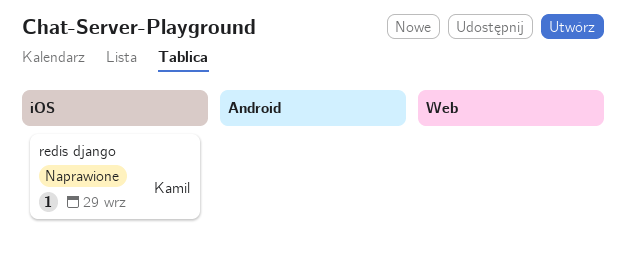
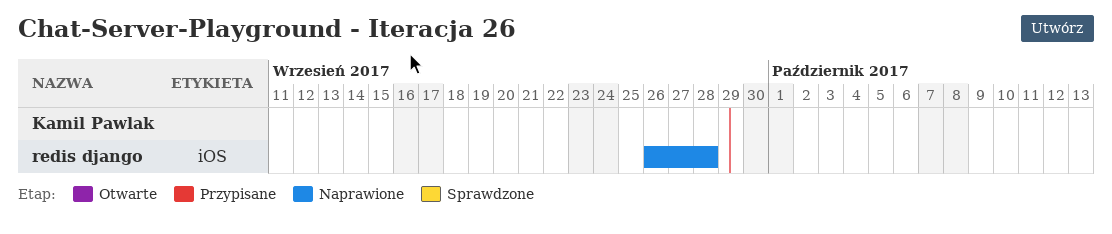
redis django, due: Sep 29 -> Sep 28

